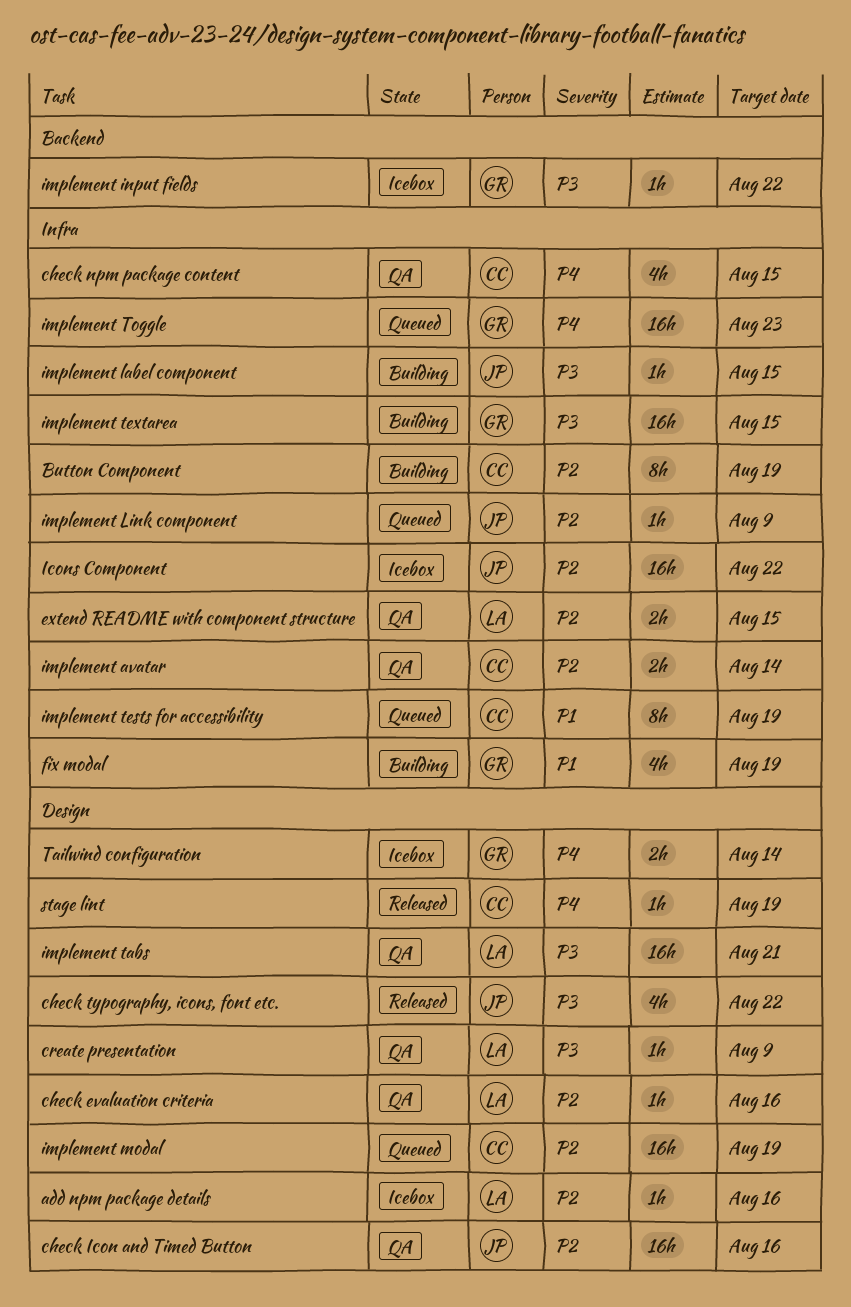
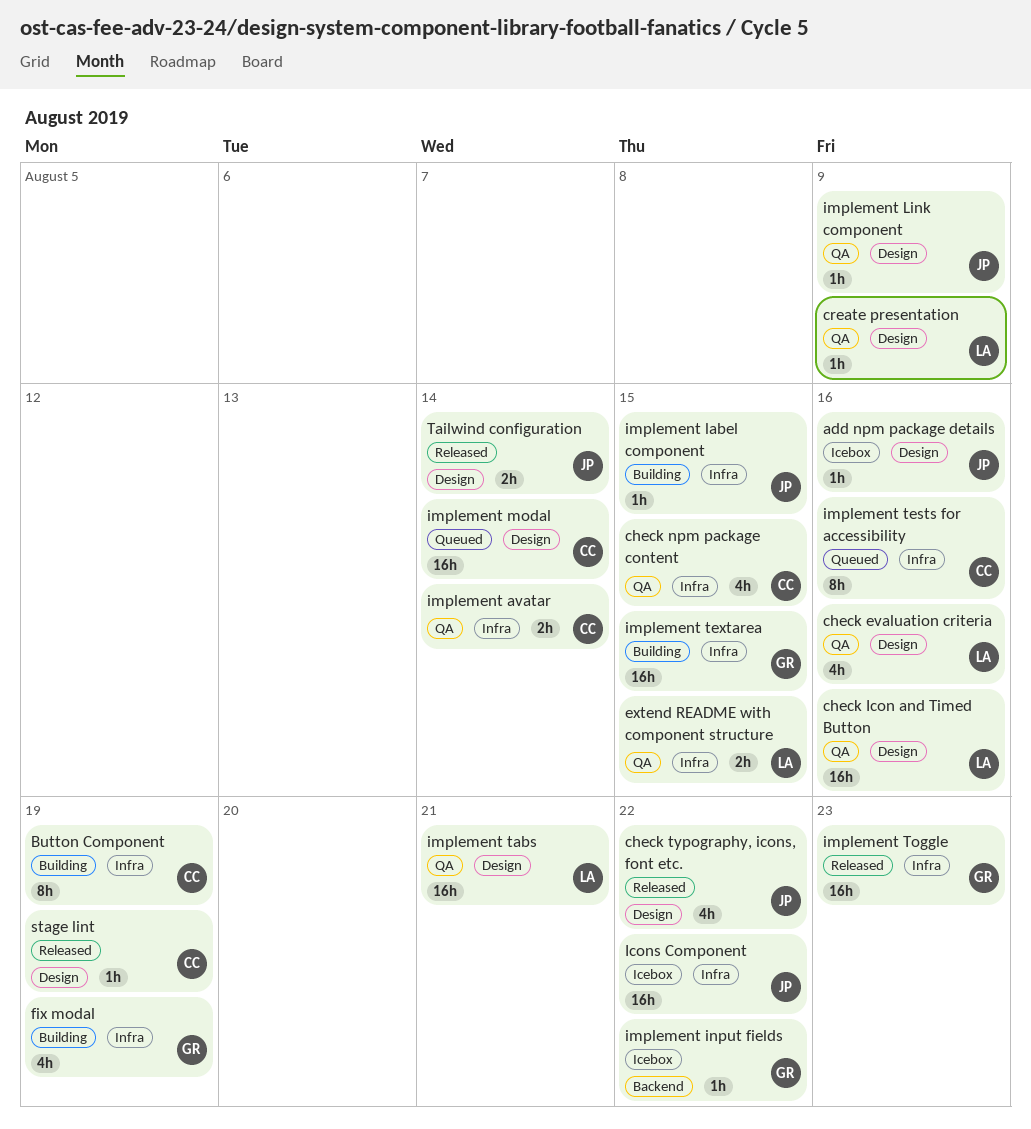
add npm package details, owner: LA -> JP
check evaluation criteria, estimate: 1h -> 4h
check Icon and Timed Button, owner: JP -> LA
implement Link component, status: Queued -> QA
implement Link component, label: Infra -> Design
implement modal, due: Aug 19 -> Aug 14
implement tests for accessibility, due: Aug 19 -> Aug 16
implement Toggle, status: Queued -> Released
Tailwind configuration, status: Icebox -> Released
Tailwind configuration, owner: GR -> JP

